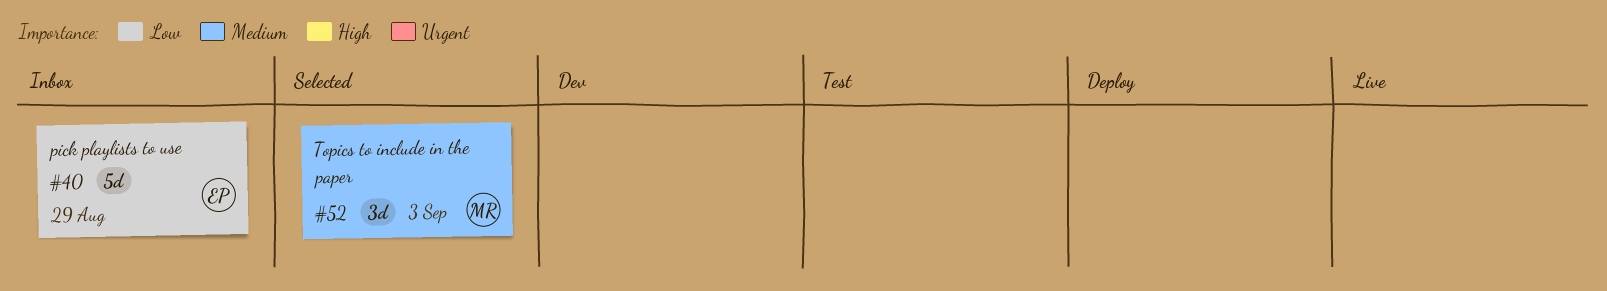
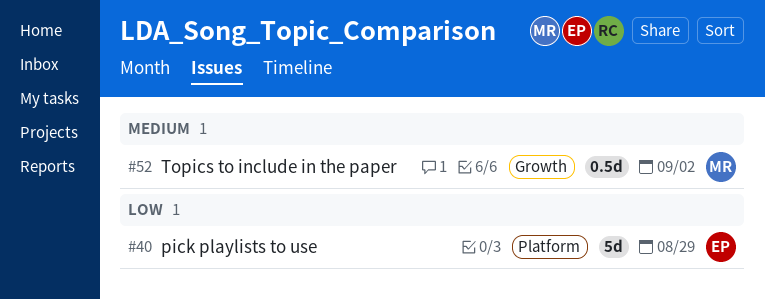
#52, estimate: 3d -> 0.5d
#52, due: Sep 3 -> Sep 2

